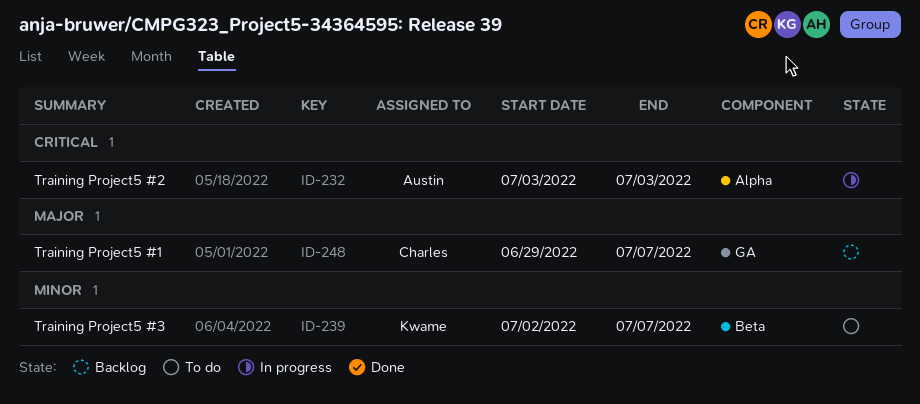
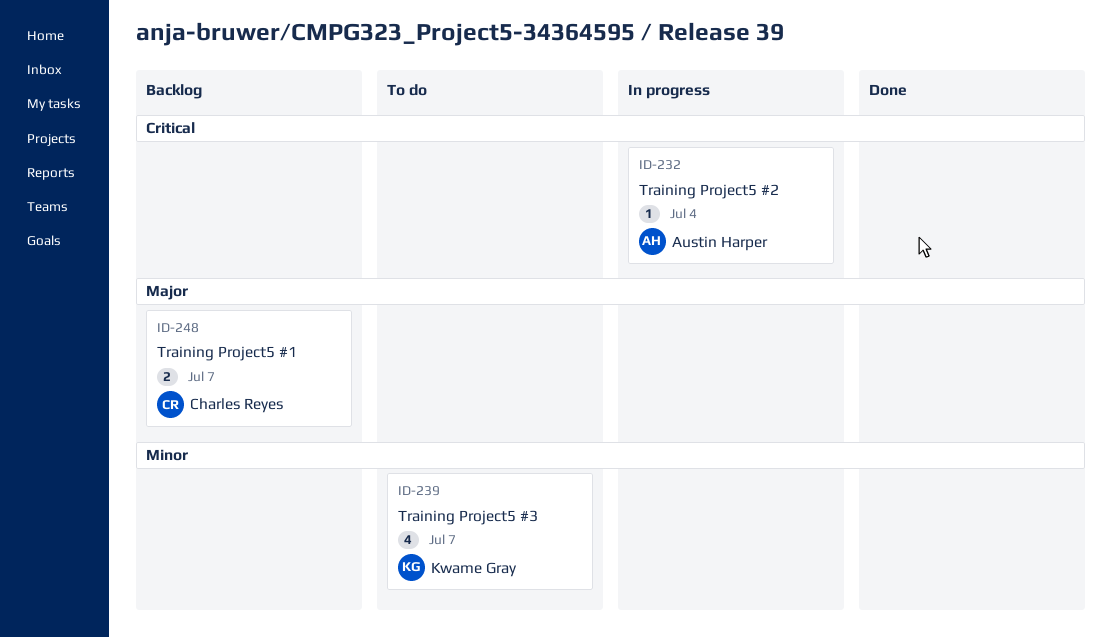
ID-232, due: Jul 3 -> Jul 4

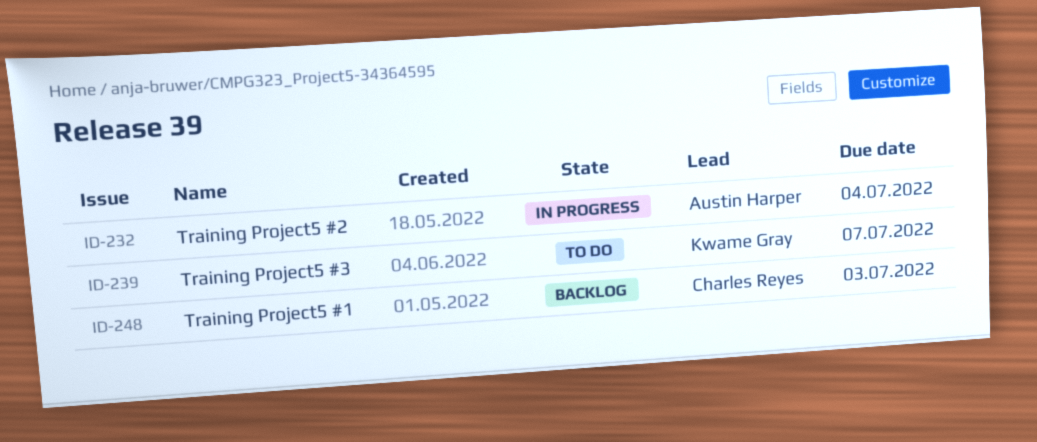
ID-248, due: Jul 7 -> Jul 3

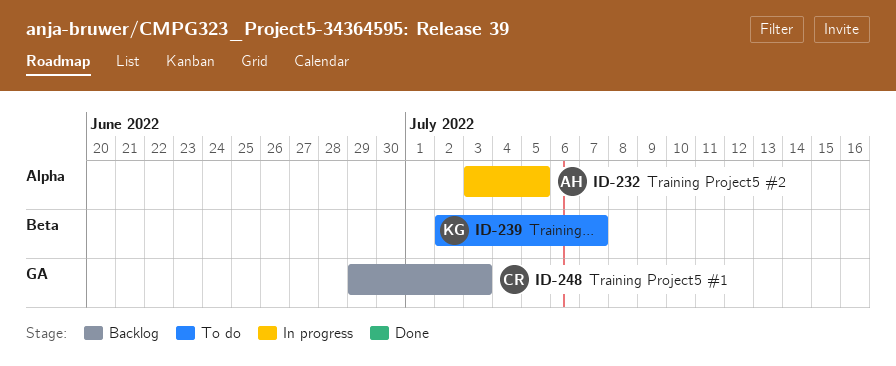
ID-232, due: Jul 4 -> Jul 5

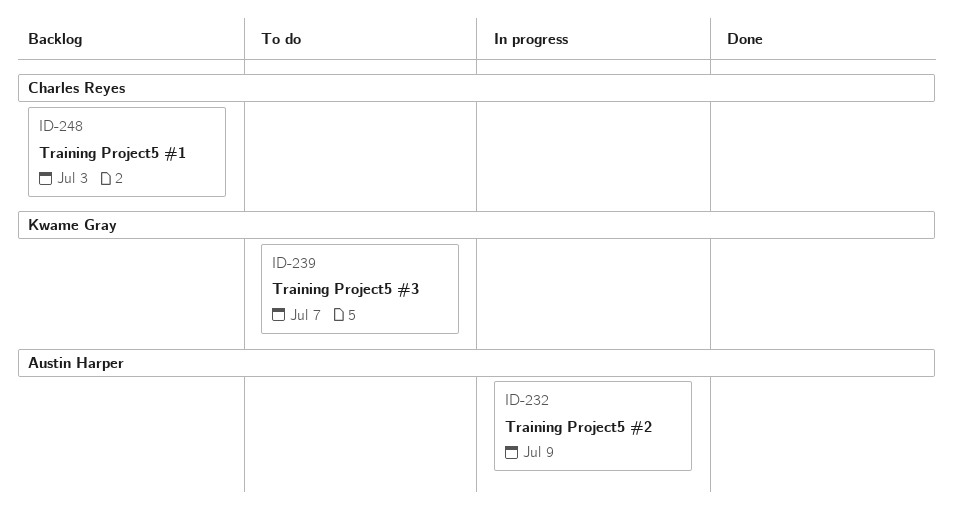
ID-232, due: Jul 5 -> Jul 9

